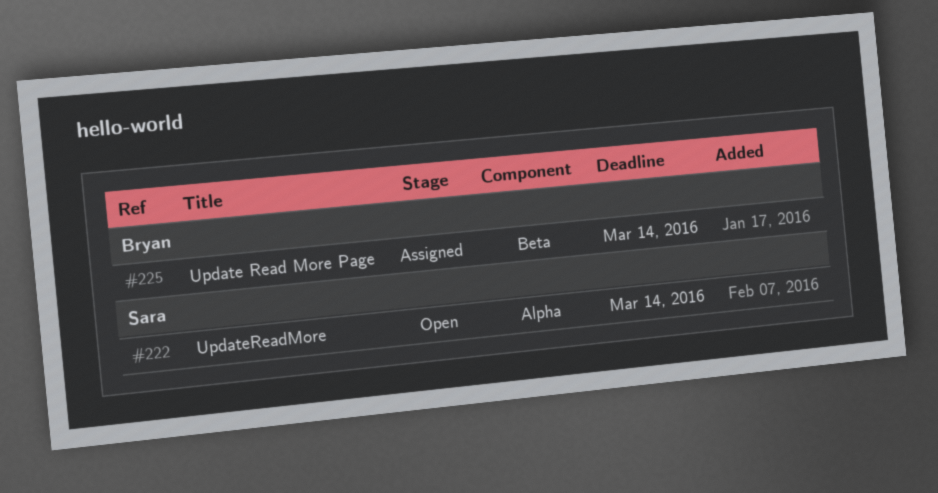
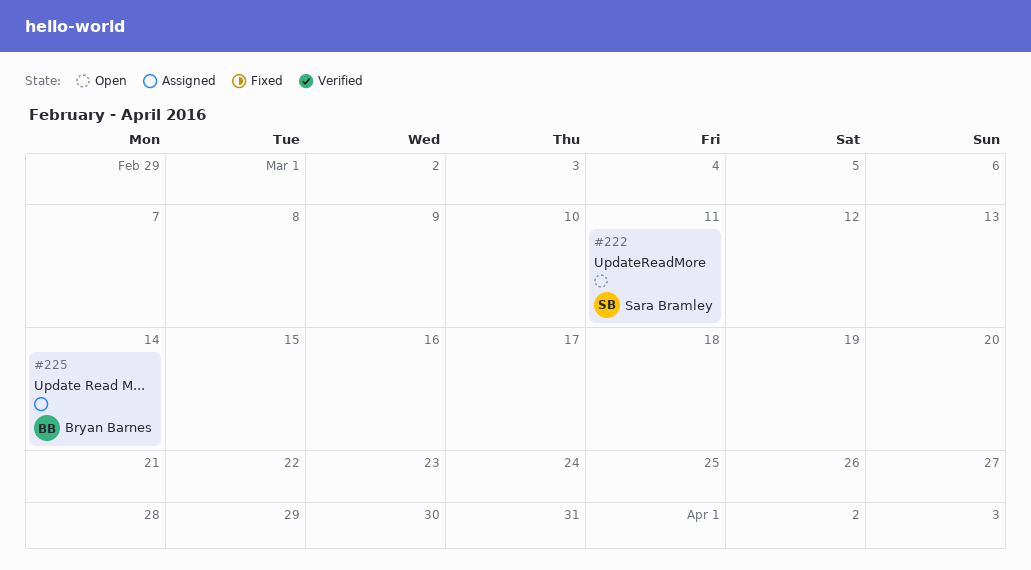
#222, due: Mar 14 -> Mar 11

